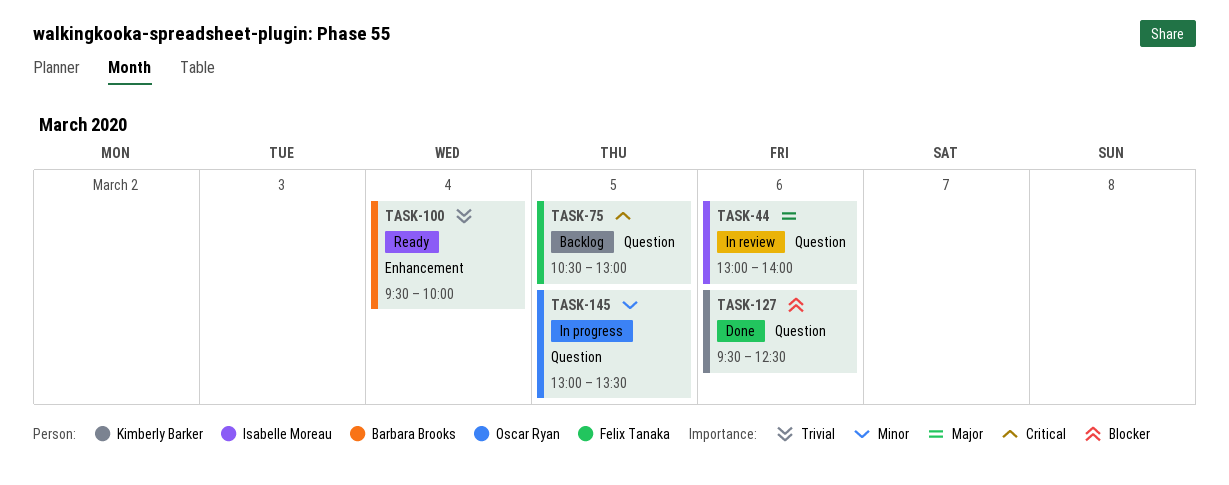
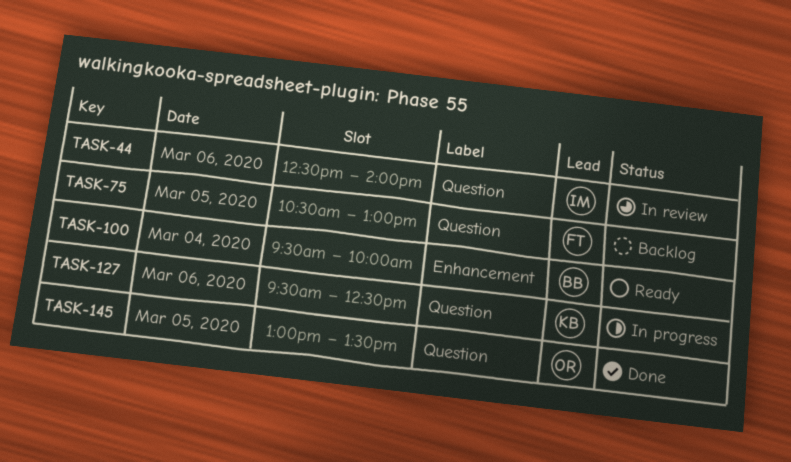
TASK-44, begins: 13:00 -> 12:30
TASK-127, status: Done -> In progress
TASK-145, status: In progress -> Done

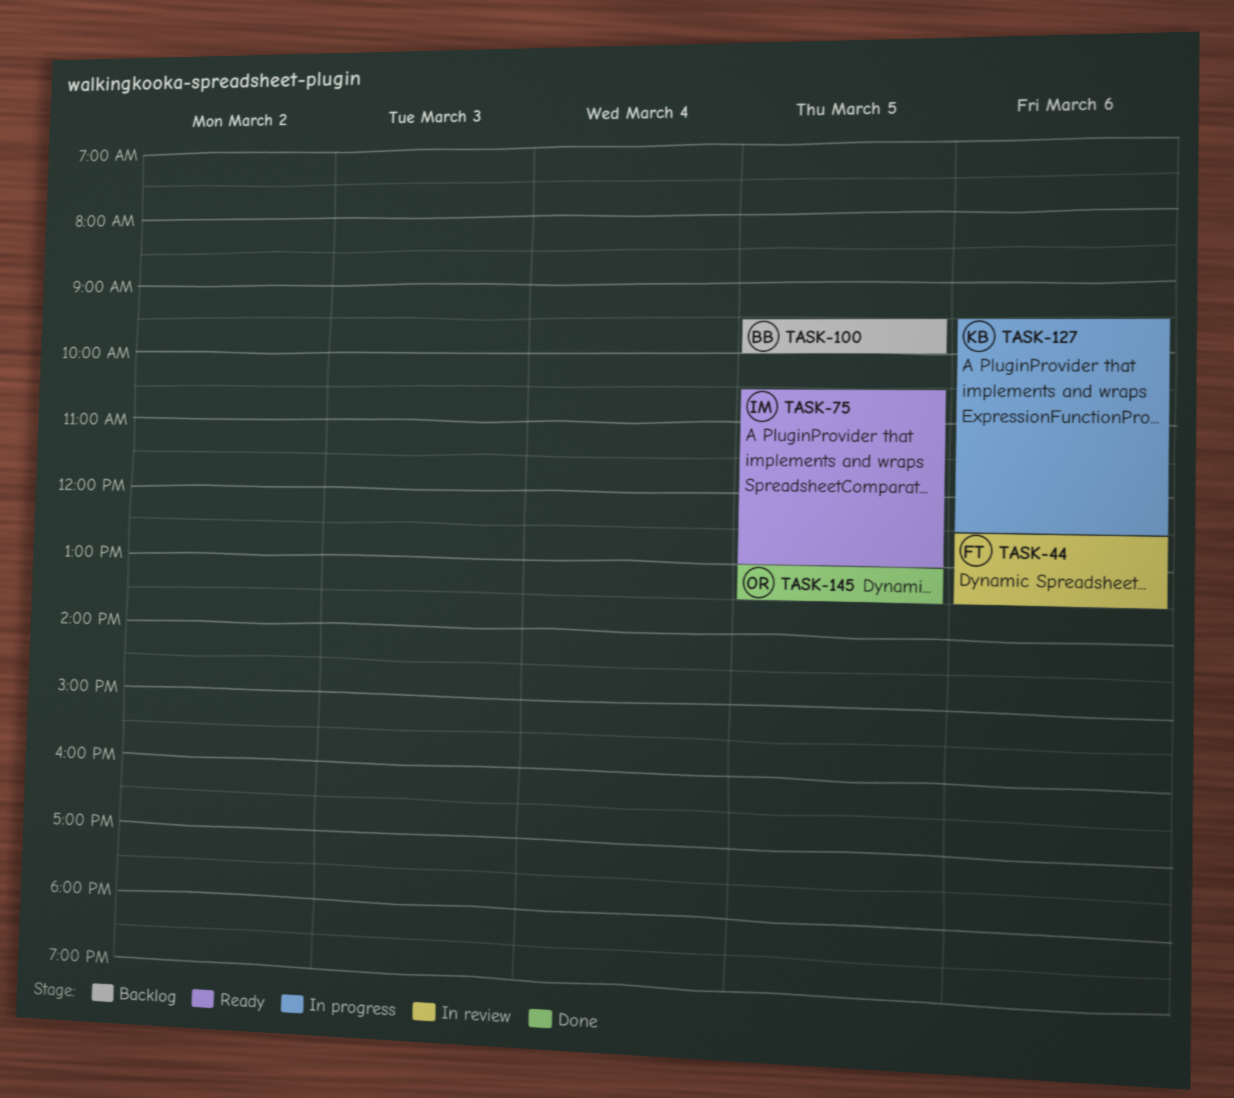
TASK-44, owner: IM -> FT
TASK-44, ends: 14:00 -> 13:30
TASK-75, status: Backlog -> Ready
TASK-75, owner: FT -> IM
TASK-100, status: Ready -> Backlog
TASK-100, day: Mar 4 -> Mar 5

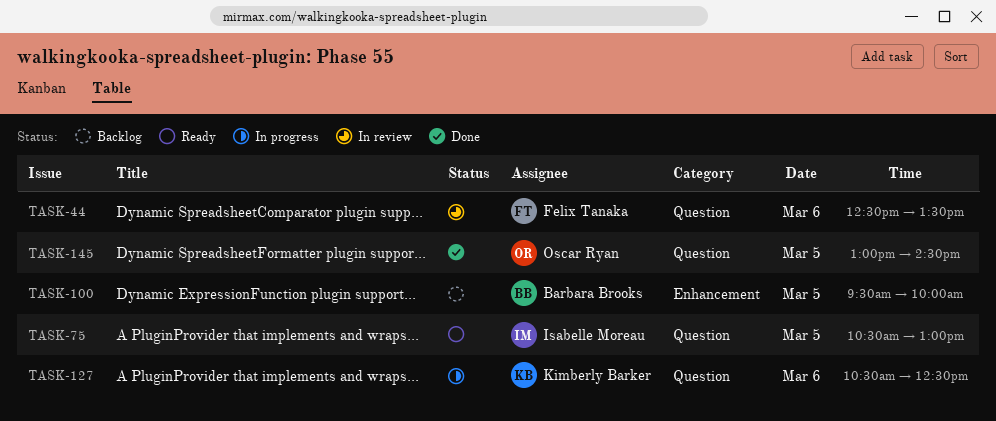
TASK-127, begins: 09:30 -> 10:30
TASK-145, ends: 13:30 -> 14:30

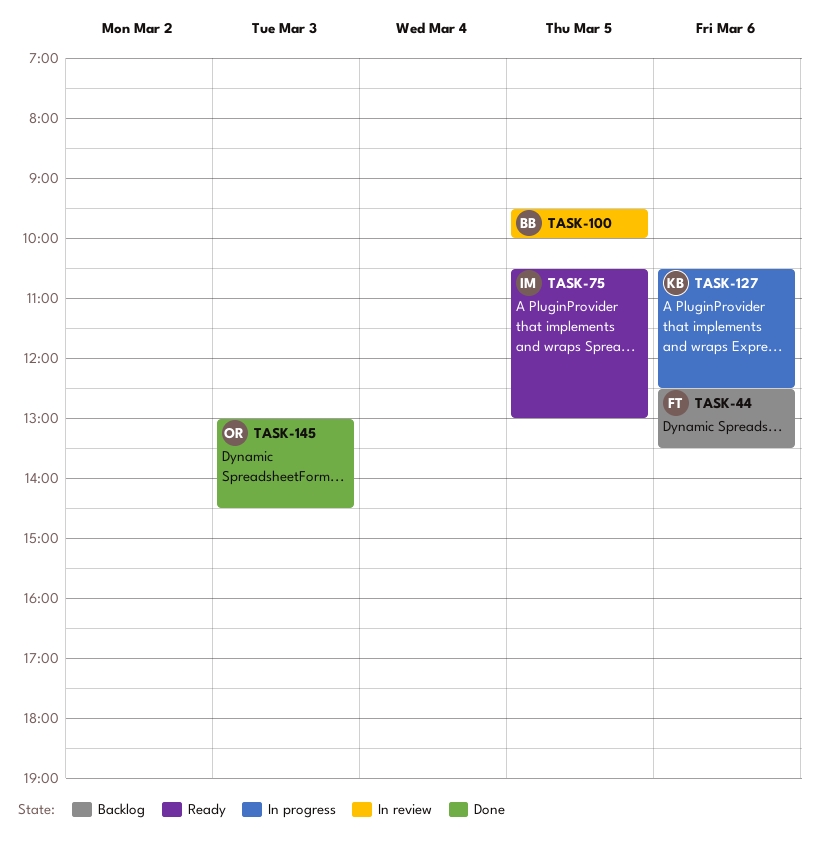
TASK-44, status: In review -> Backlog
TASK-100, status: Backlog -> In review
TASK-145, day: Mar 5 -> Mar 3

